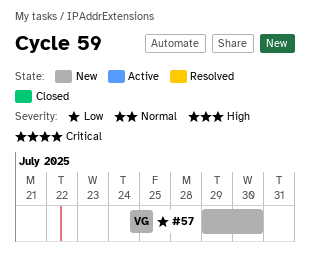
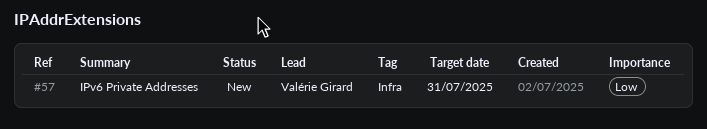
#57, due: Jul 30 -> Jul 31

